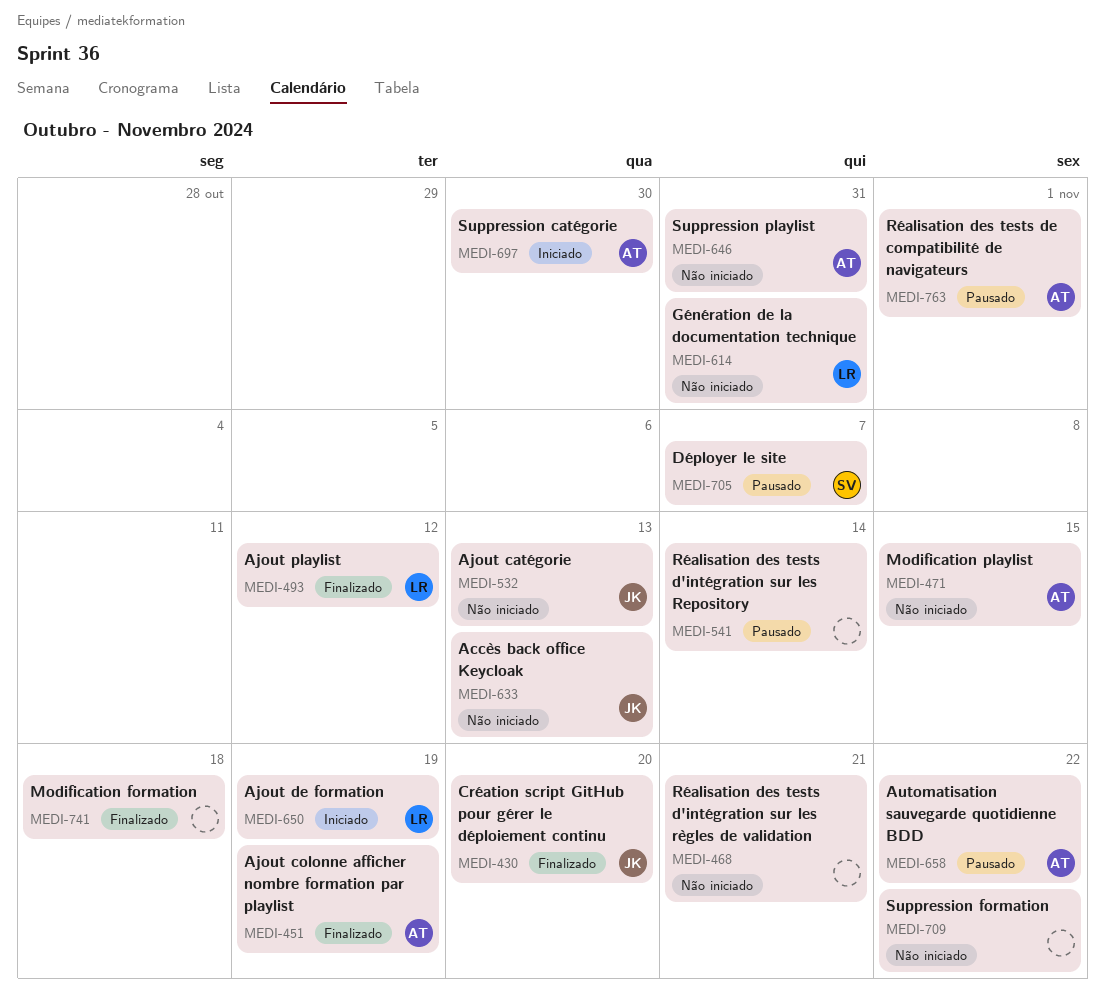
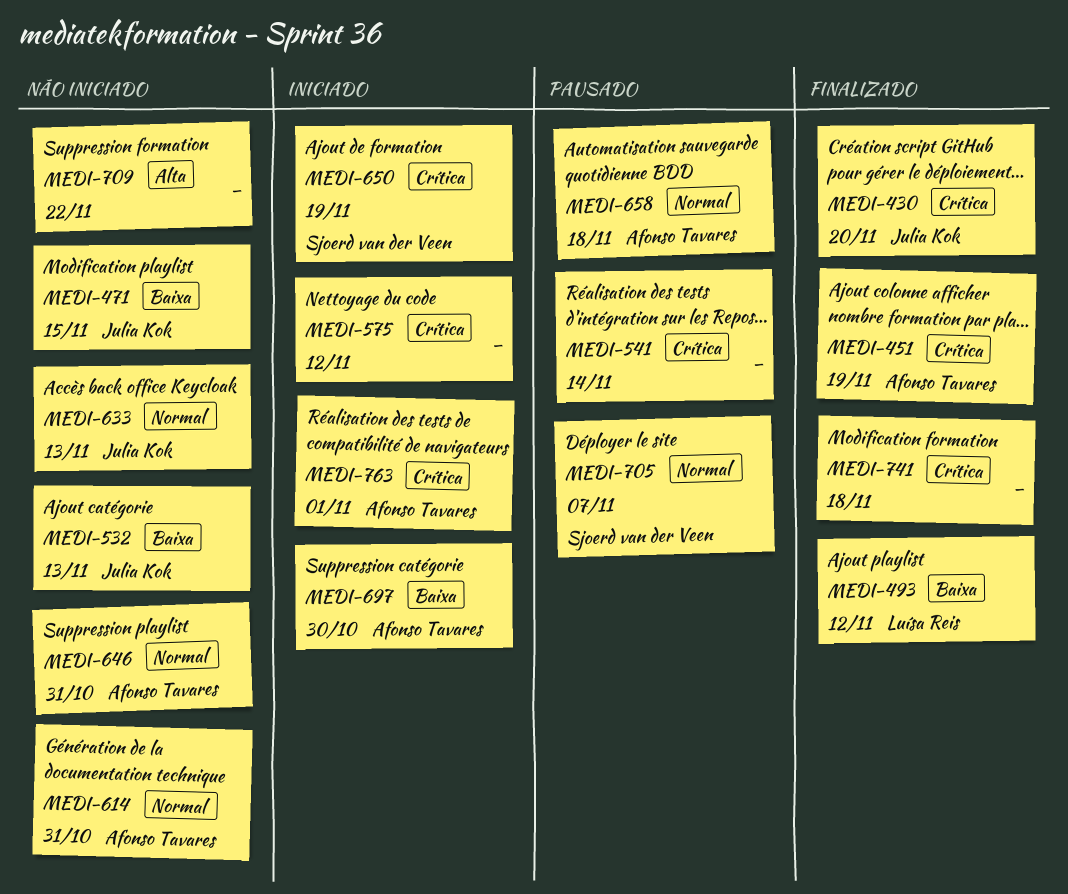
MEDI-468: present -> none
MEDI-471, owner: Afonso Tavares -> Julia Kok
MEDI-575: none -> present
MEDI-614, owner: Luísa Reis -> Afonso Tavares
MEDI-650, owner: Luísa Reis -> Sjoerd van der Veen
MEDI-658, due: Nov 22 -> Nov 18
MEDI-763, status: Pausado -> Iniciado

